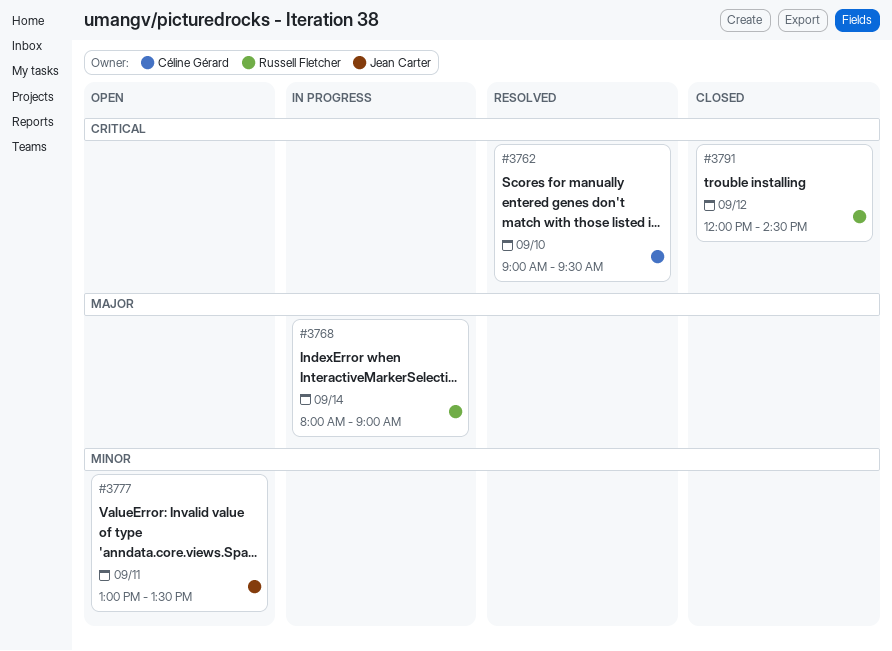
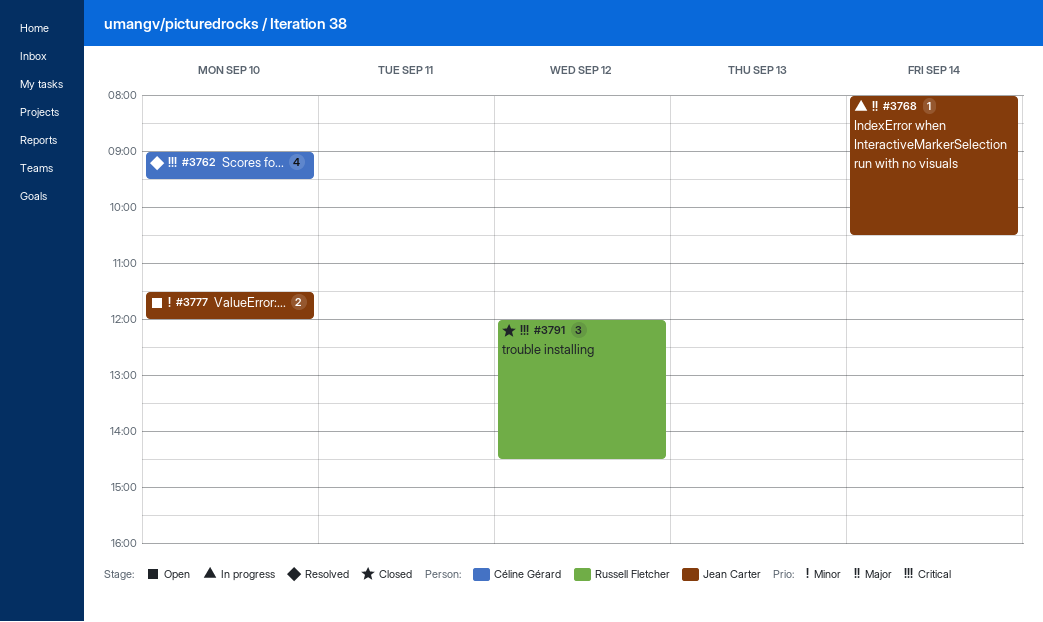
#3768, owner: Russell Fletcher -> Jean Carter
#3768, ends: 09:00 -> 10:30
#3777, day: Sep 11 -> Sep 10
#3777, begins: 13:00 -> 11:30
#3777, ends: 13:30 -> 12:00

